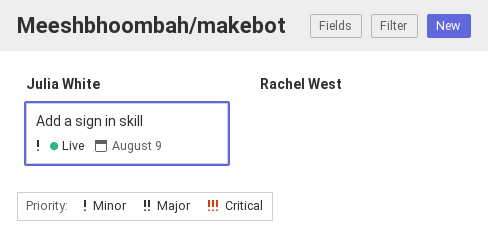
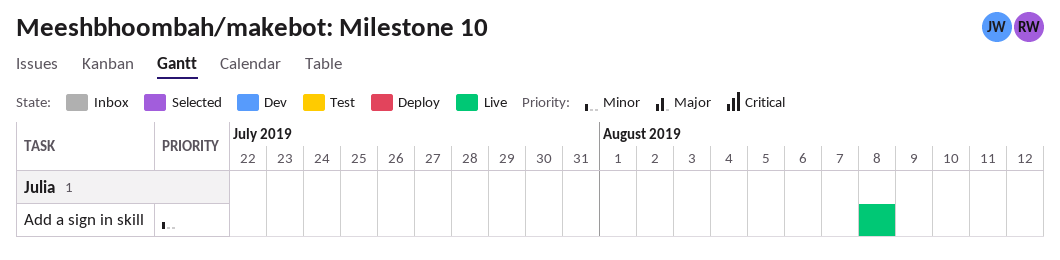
Add a sign in skill, due: Aug 9 -> Aug 8

